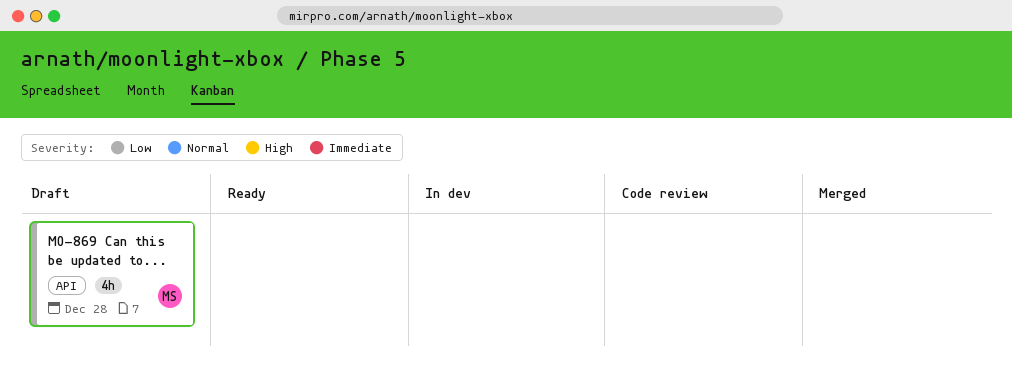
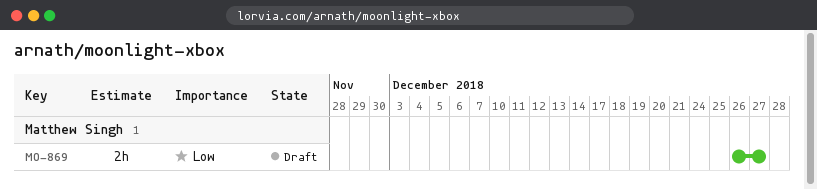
MO-869, estimate: 4h -> 2h
MO-869, due: Dec 28 -> Dec 27

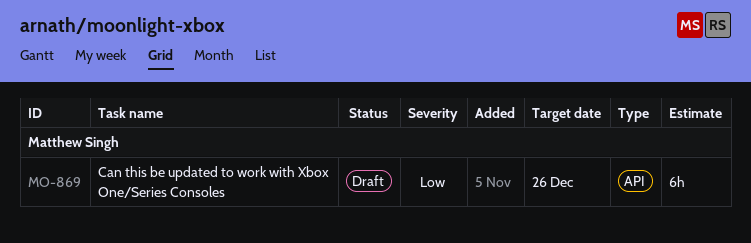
MO-869, estimate: 2h -> 6h
MO-869, due: Dec 27 -> Dec 26

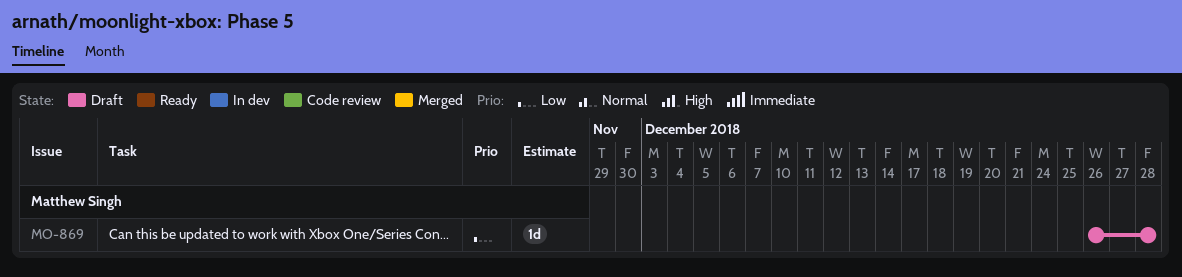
MO-869, estimate: 6h -> 1d
MO-869, due: Dec 26 -> Dec 28

